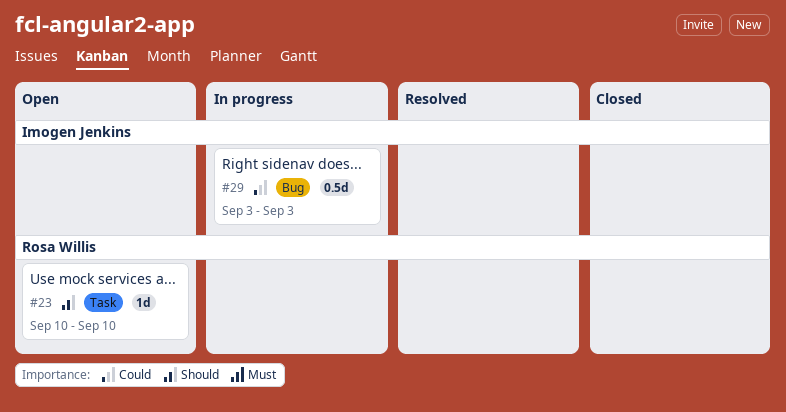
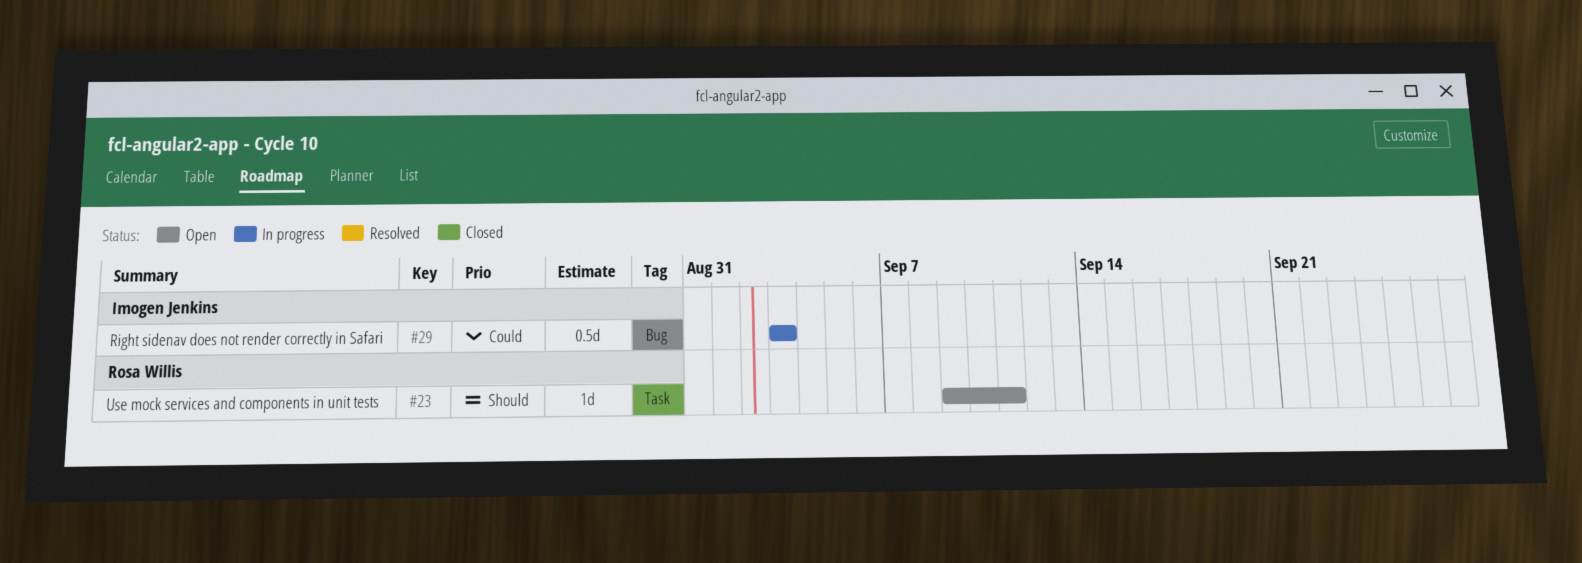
#23, start: Sep 10 -> Sep 9
#23, due: Sep 10 -> Sep 11

